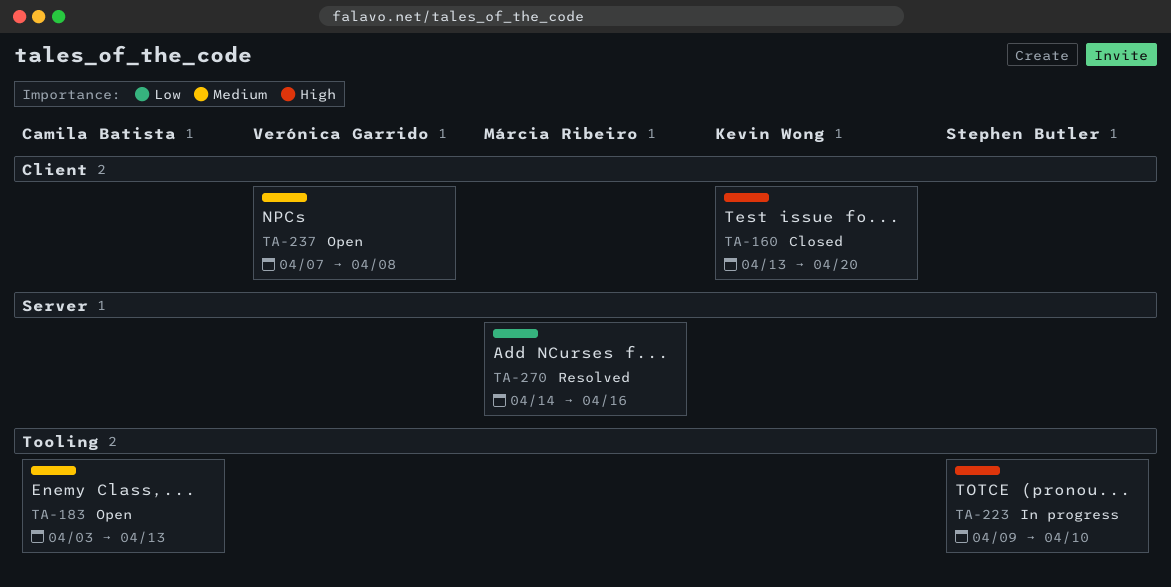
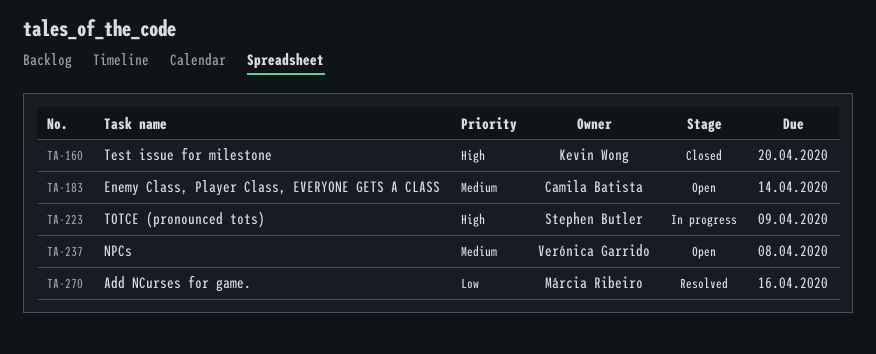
TA-183, due: Apr 13 -> Apr 14
TA-223, due: Apr 10 -> Apr 9

